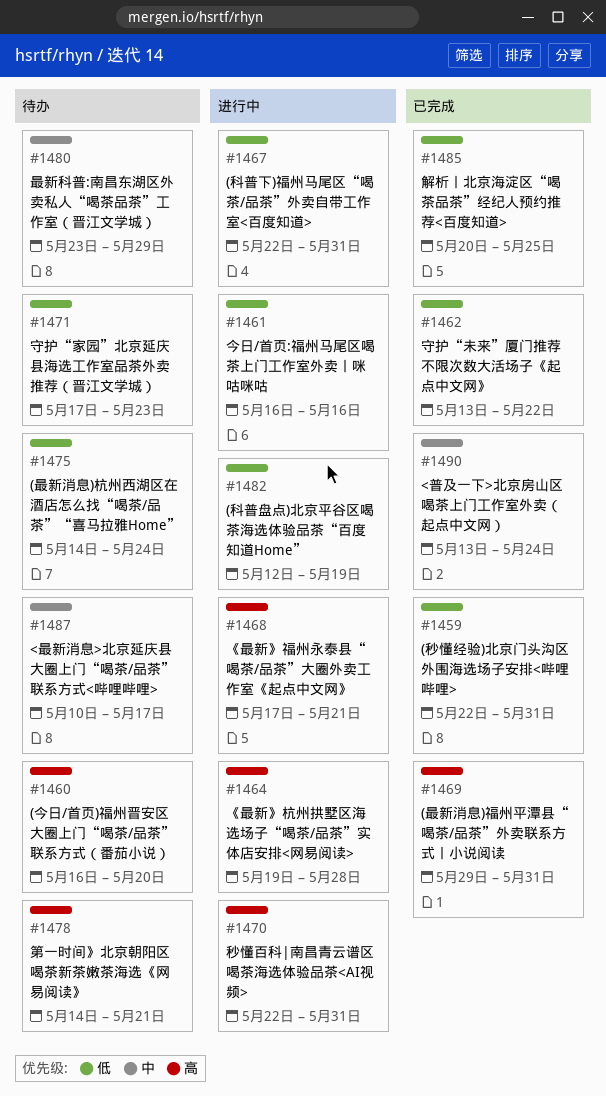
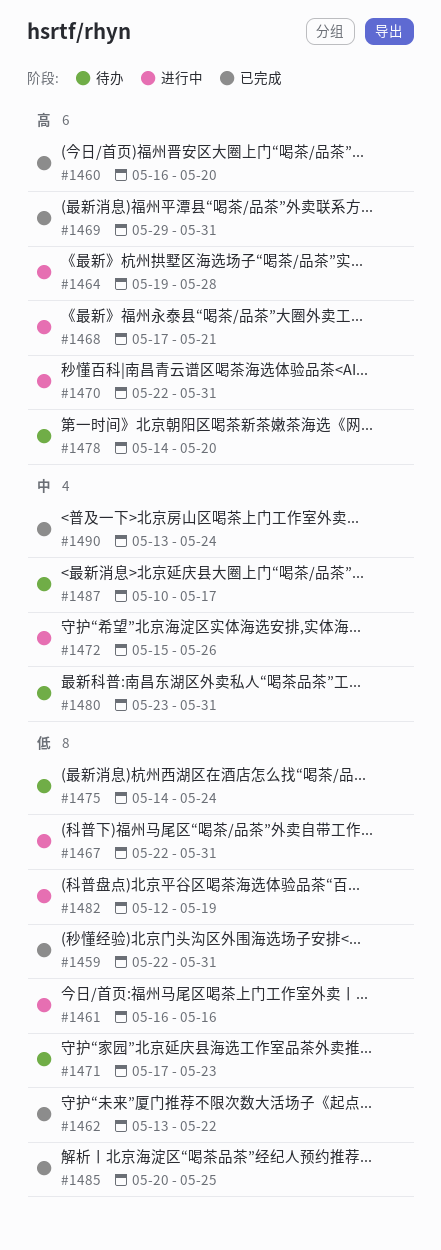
#1460, status: 待办 -> 已完成
#1472: none -> present
#1478, due: May 21 -> May 20
#1480, due: May 29 -> May 31

